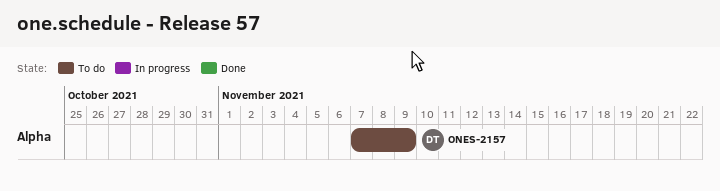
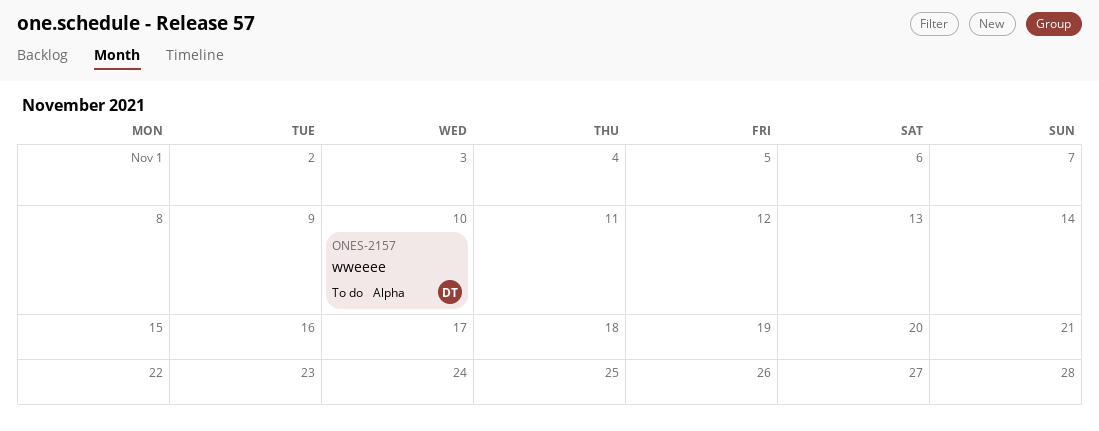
ONES-2157, due: Nov 9 -> Nov 10

